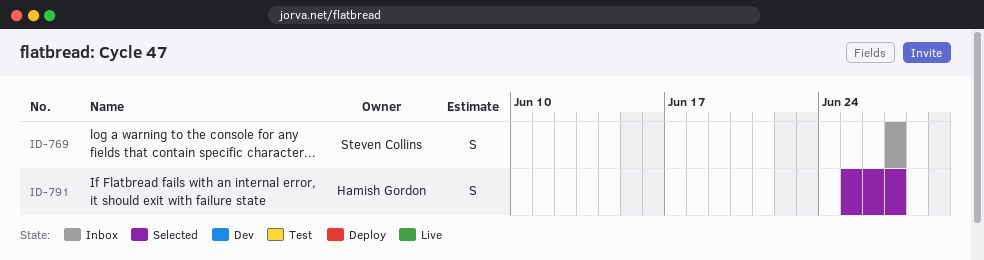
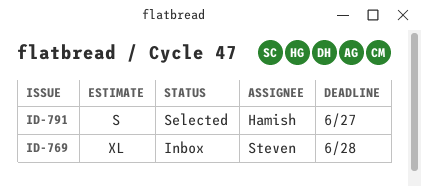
ID-769, estimate: S -> XL
ID-769, due: Jun 27 -> Jun 28

